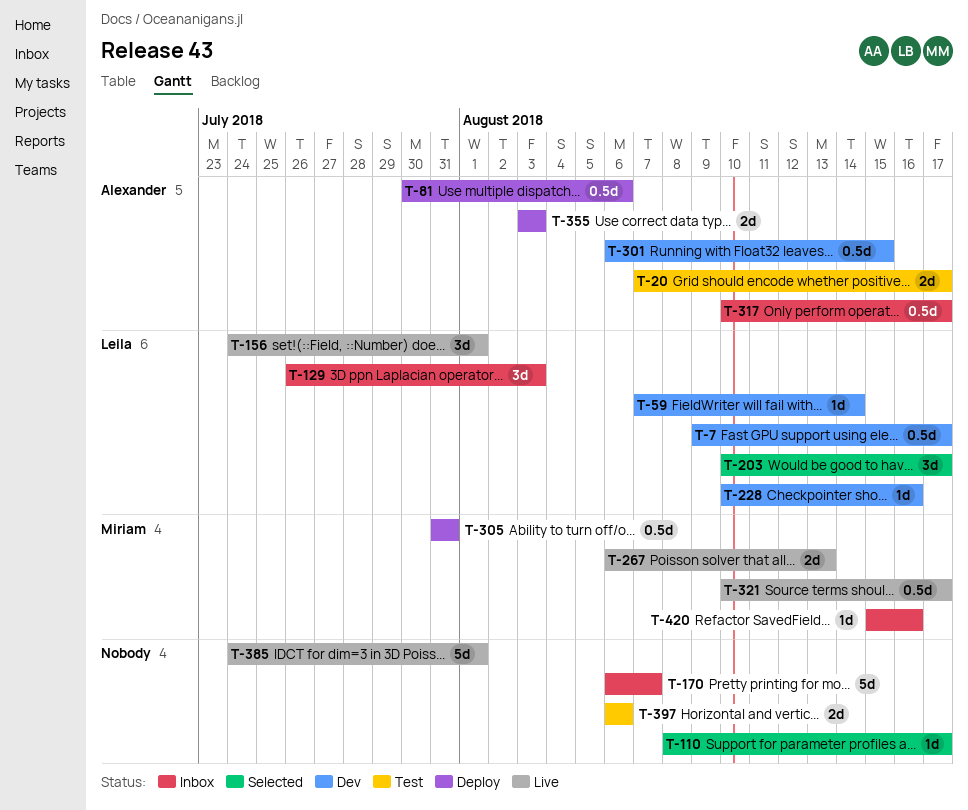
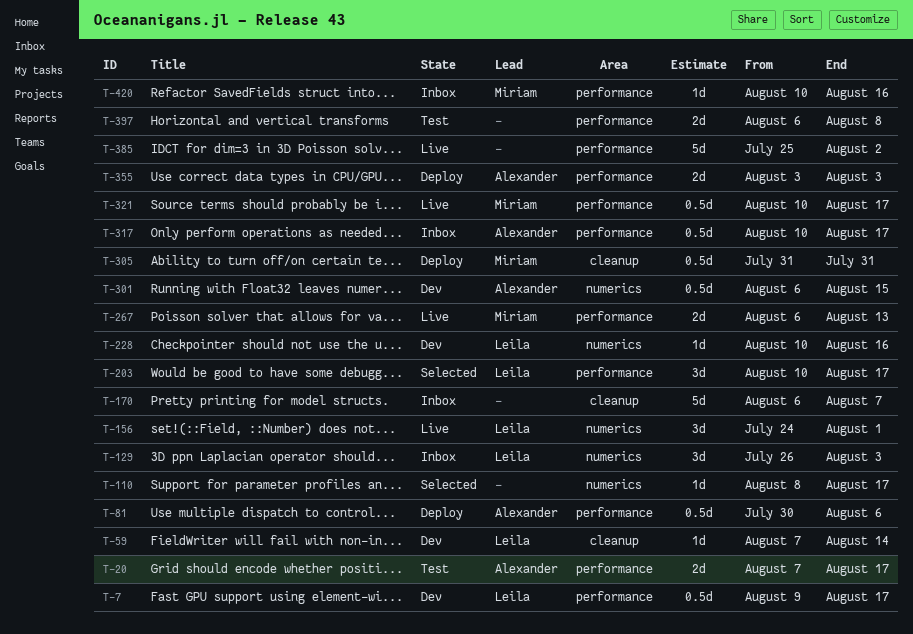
T-385, start: Jul 24 -> Jul 25
T-385, due: Aug 1 -> Aug 2
T-397, due: Aug 6 -> Aug 8
T-420, start: Aug 15 -> Aug 10

